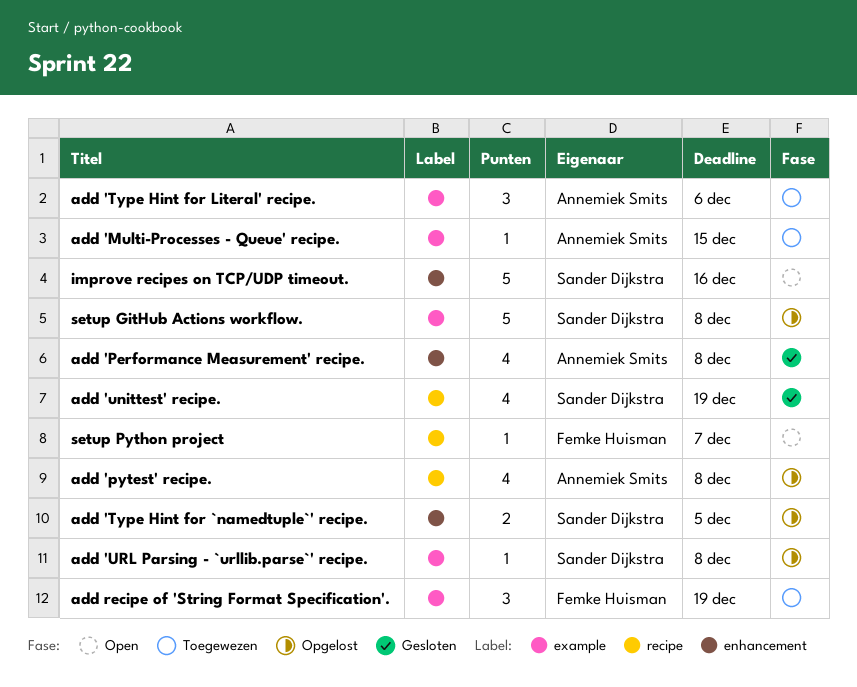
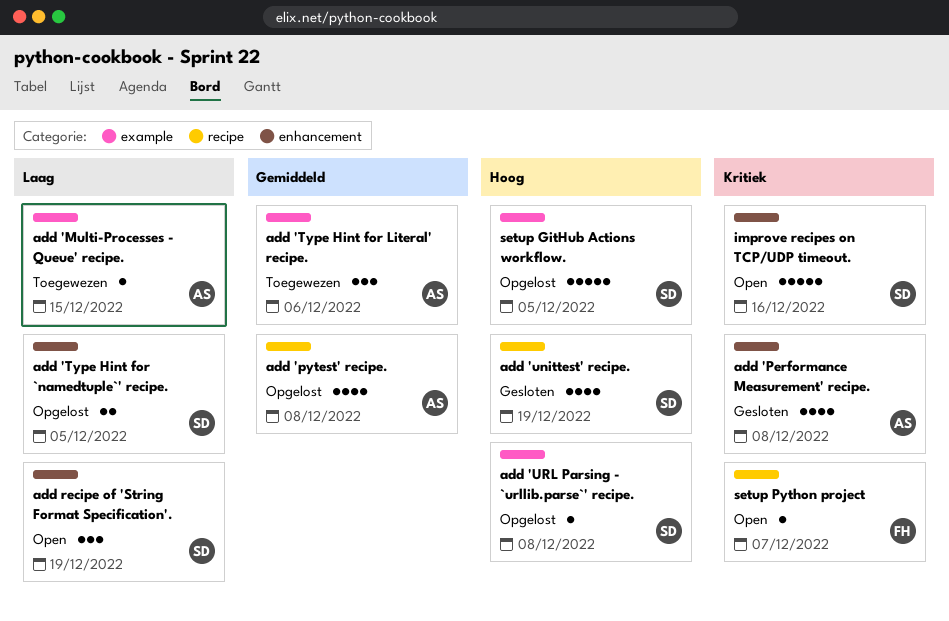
add recipe of 'String Format Specification'., status: Toegewezen -> Open
add recipe of 'String Format Specification'., owner: Femke Huisman -> Sander Dijkstra
add recipe of 'String Format Specification'., label: example -> enhancement
setup GitHub Actions workflow., due: Dec 8 -> Dec 5

